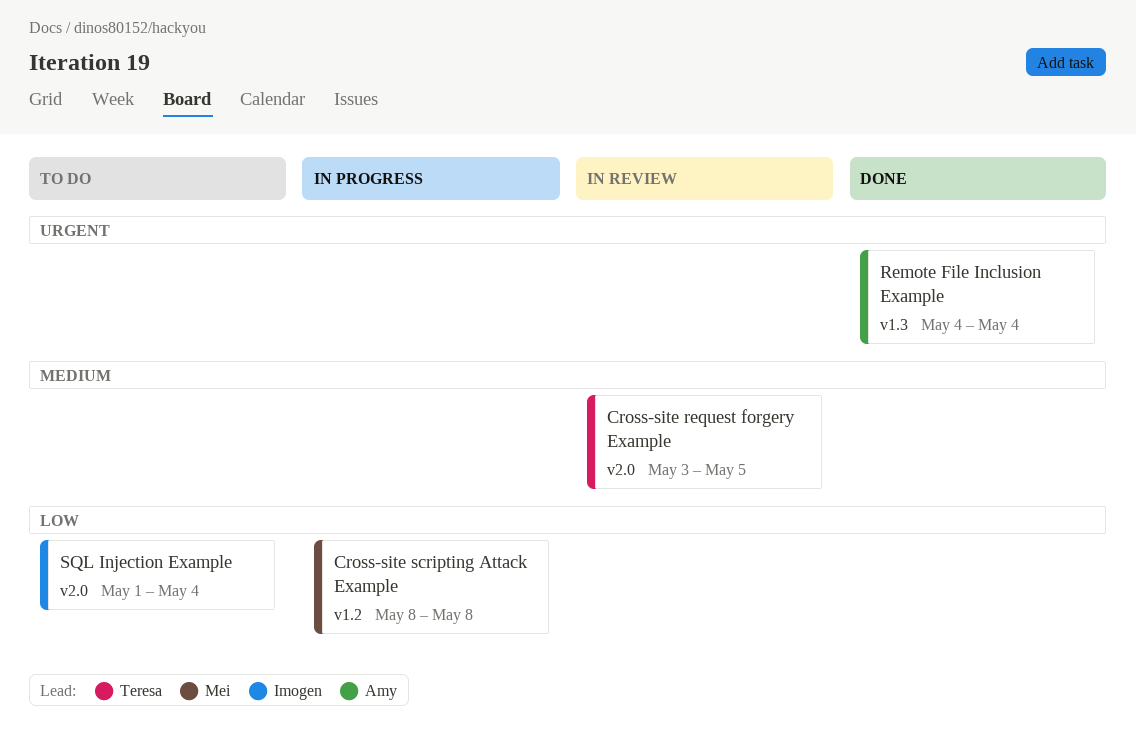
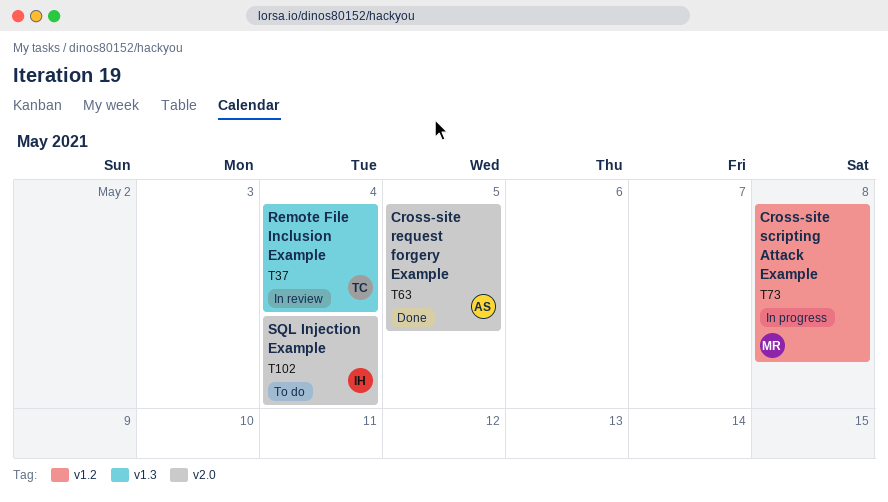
Cross-site request forgery Example, status: In review -> Done
Cross-site request forgery Example, owner: Teresa -> Amy
Remote File Inclusion Example, status: Done -> In review
Remote File Inclusion Example, owner: Amy -> Teresa

